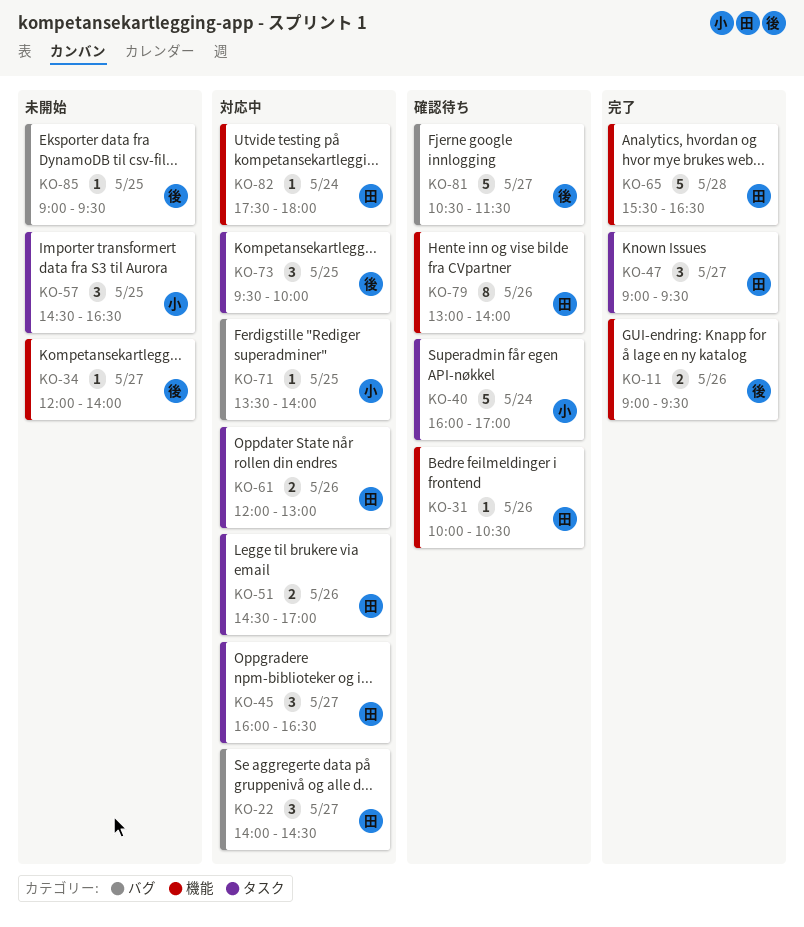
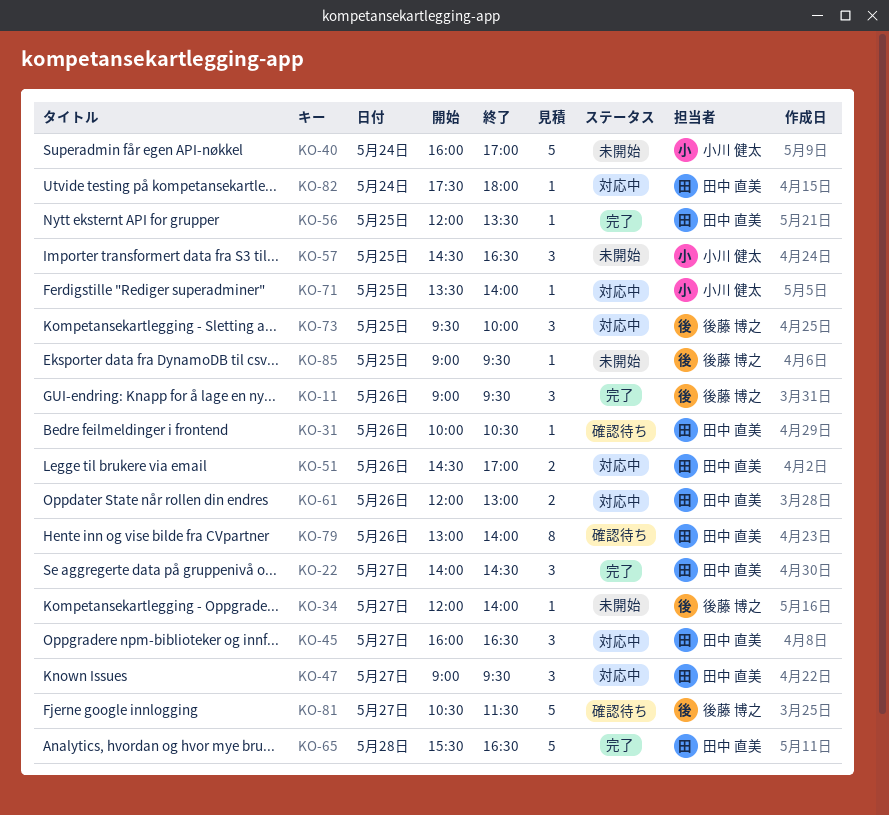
KO-11, estimate: 2 -> 3
KO-22, status: 対応中 -> 完了
KO-40, status: 確認待ち -> 未開始
KO-47, status: 完了 -> 対応中
KO-56: none -> present

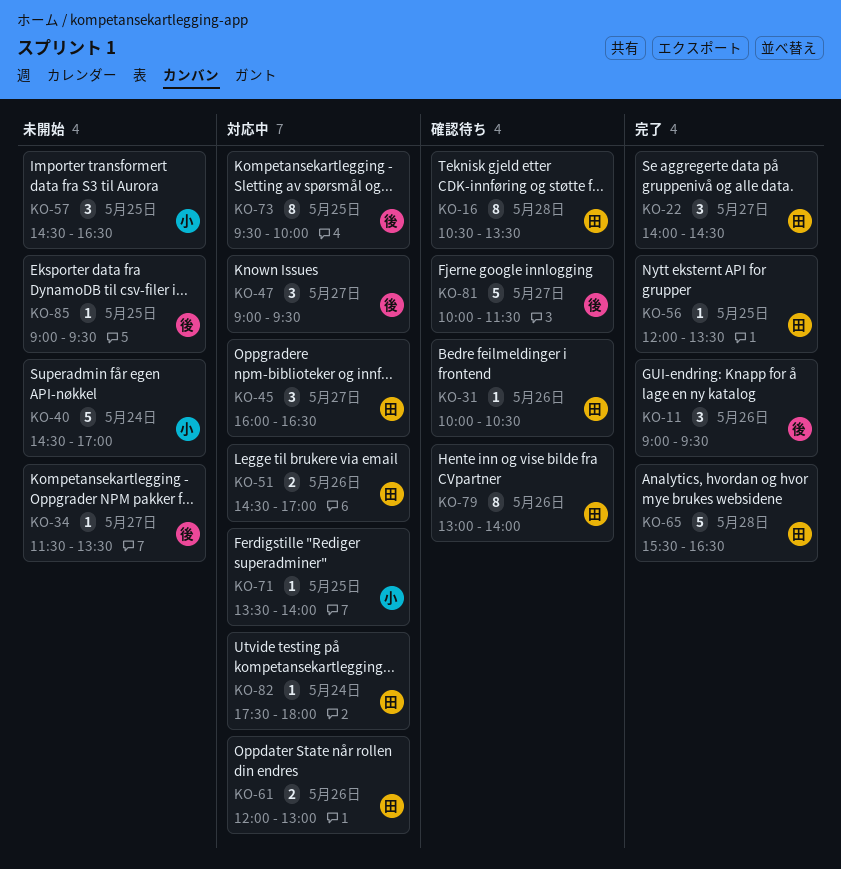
KO-16: none -> present
KO-34, begins: 12:00 -> 11:30
KO-34, ends: 14:00 -> 13:30
KO-40, begins: 16:00 -> 14:30
KO-47, owner: 田中 直美 -> 後藤 博之
KO-73, estimate: 3 -> 8
KO-81, begins: 10:30 -> 10:00

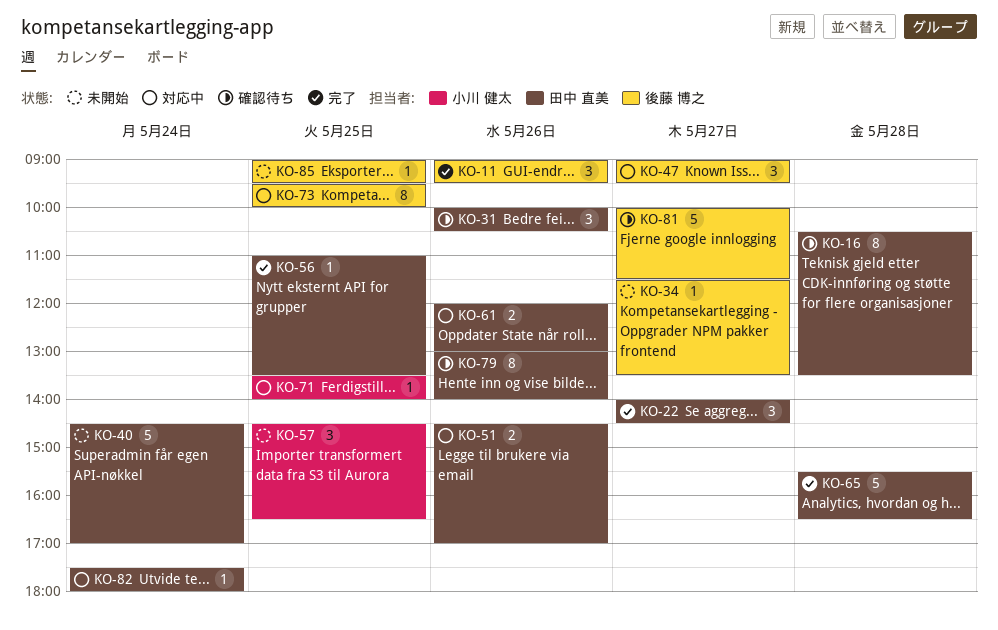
KO-31, estimate: 1 -> 3
KO-40, owner: 小川 健太 -> 田中 直美
KO-45: present -> none
KO-56, begins: 12:00 -> 11:00

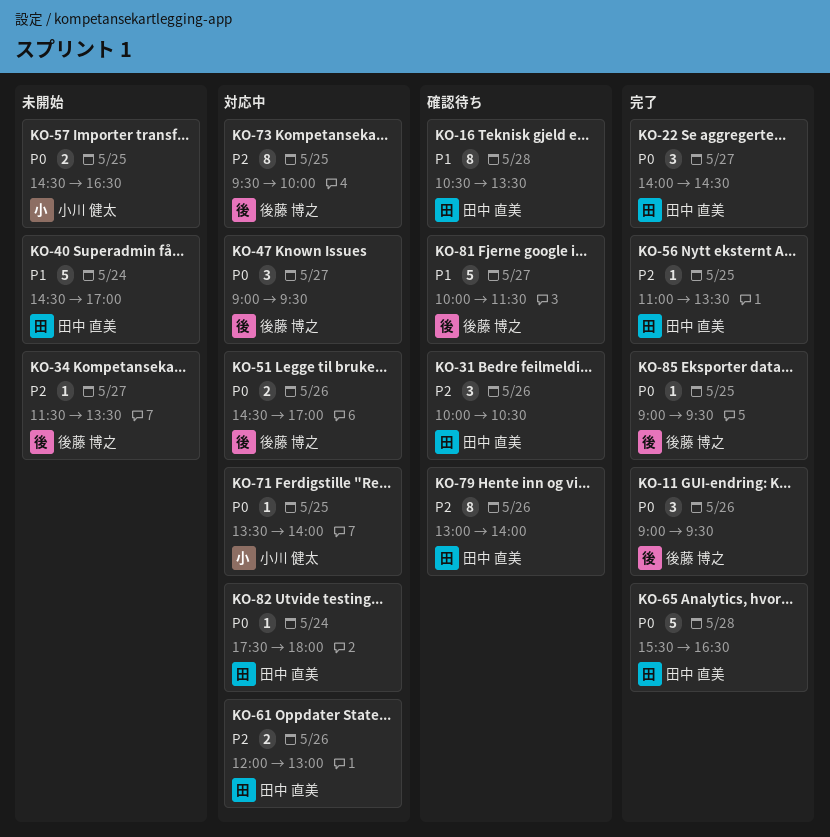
KO-51, owner: 田中 直美 -> 後藤 博之
KO-57, estimate: 3 -> 2
KO-85, status: 未開始 -> 完了

